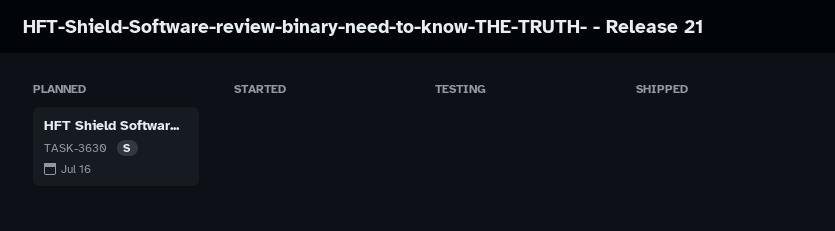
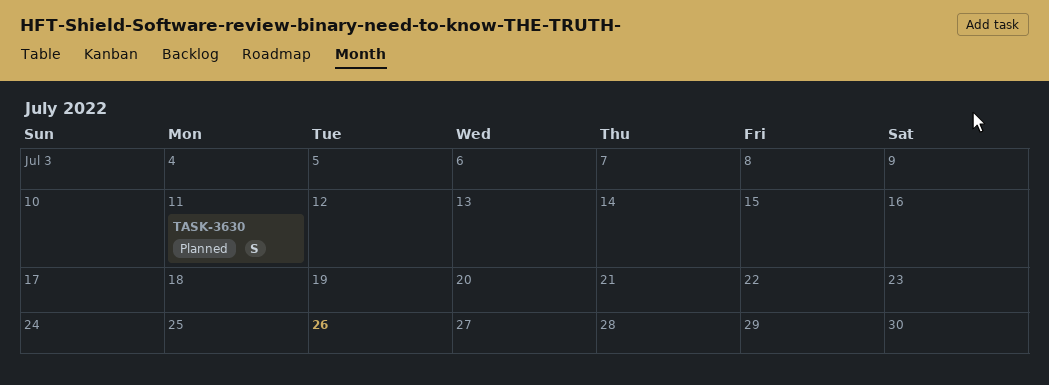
TASK-3630, due: Jul 16 -> Jul 11

